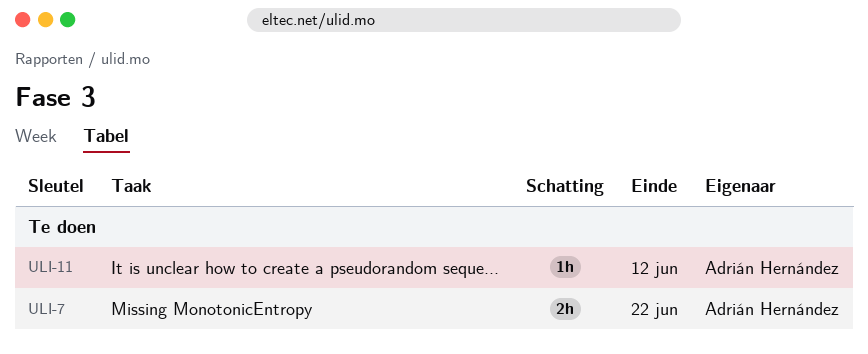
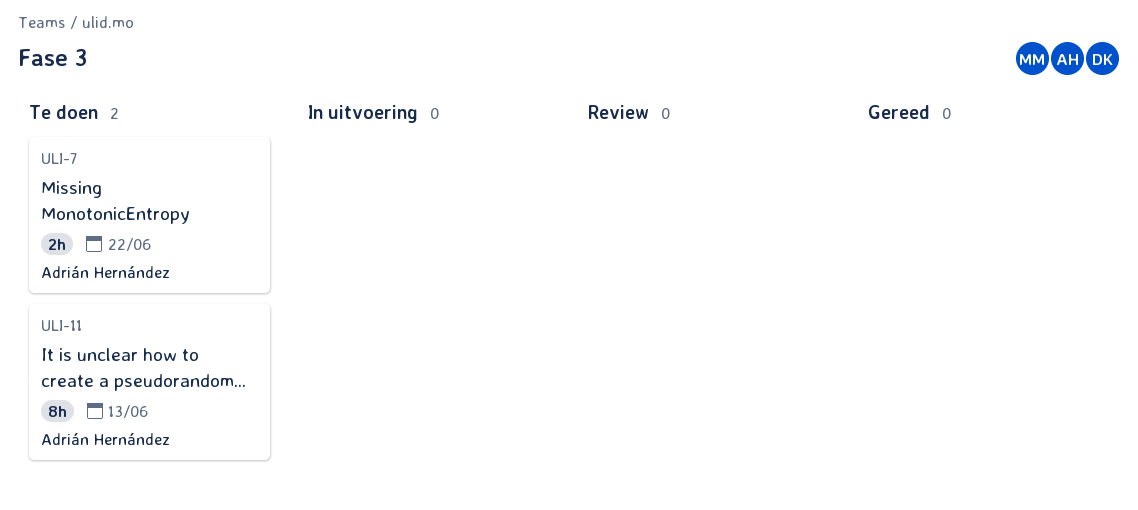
ULI-11, estimate: 1h -> 8h
ULI-11, due: Jun 12 -> Jun 13

